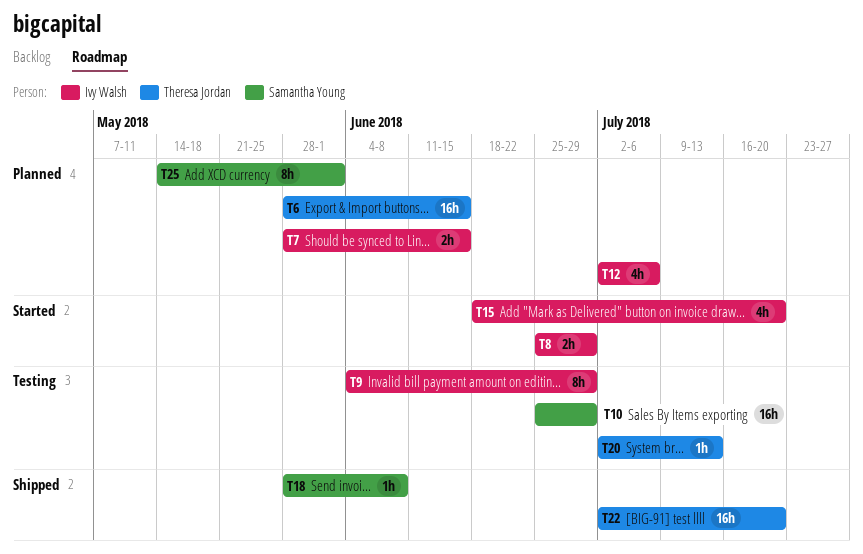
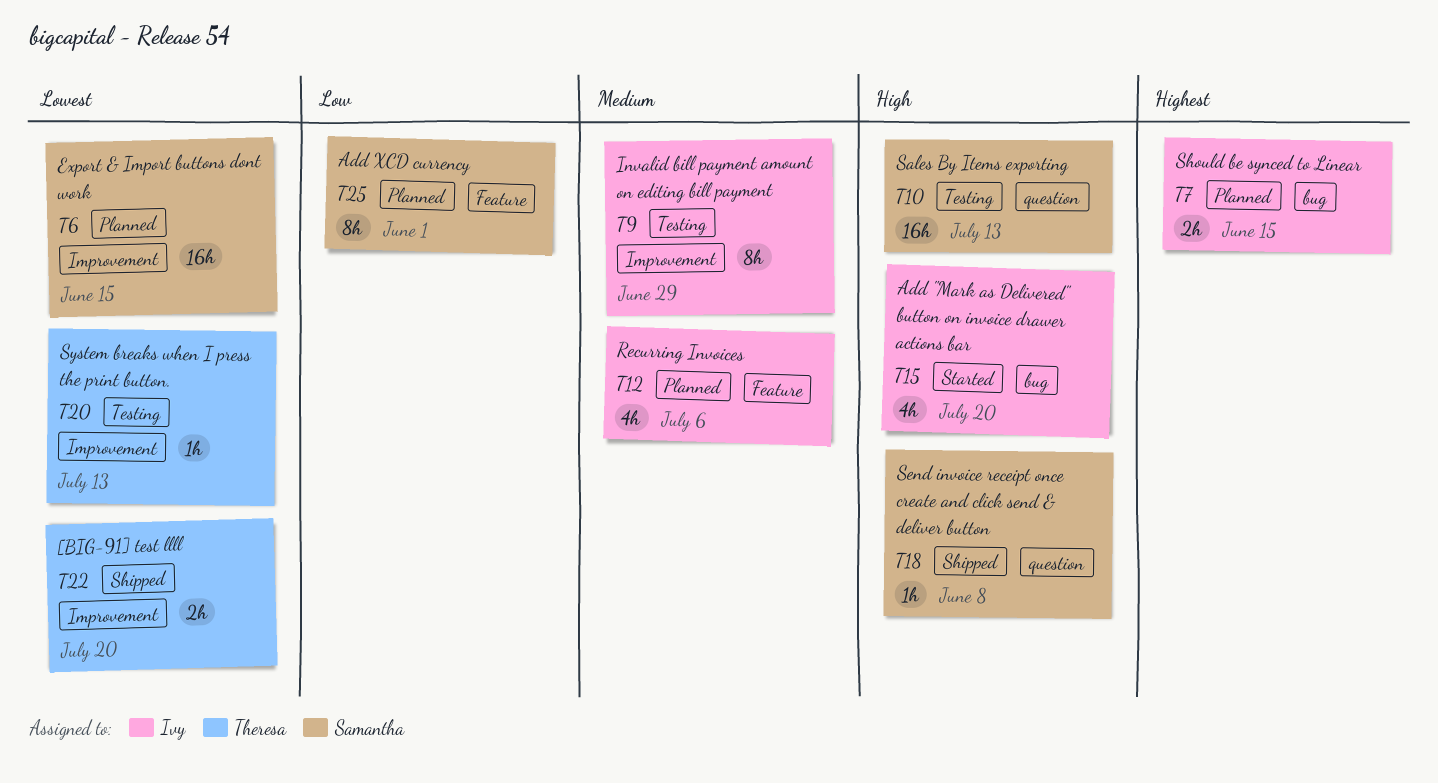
T6, owner: Theresa Jordan -> Samantha Young
T8: present -> none
T10, due: Jun 29 -> Jul 13
T22, estimate: 16h -> 2h

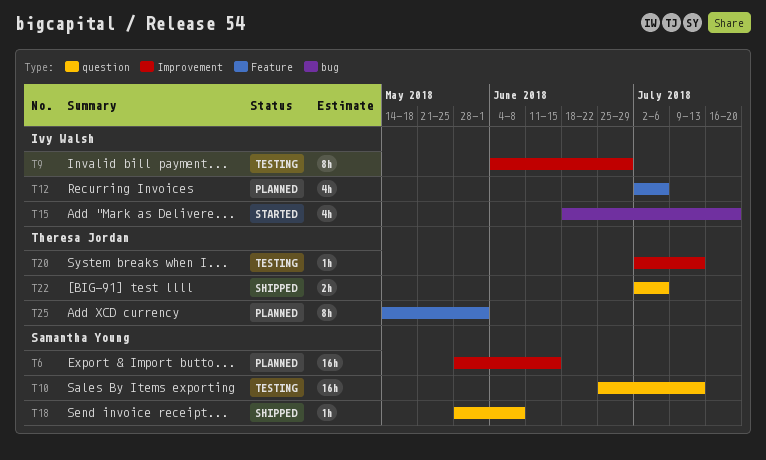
T7: present -> none
T22, label: Improvement -> question
T22, due: Jul 20 -> Jul 6
T25, owner: Samantha Young -> Theresa Jordan

